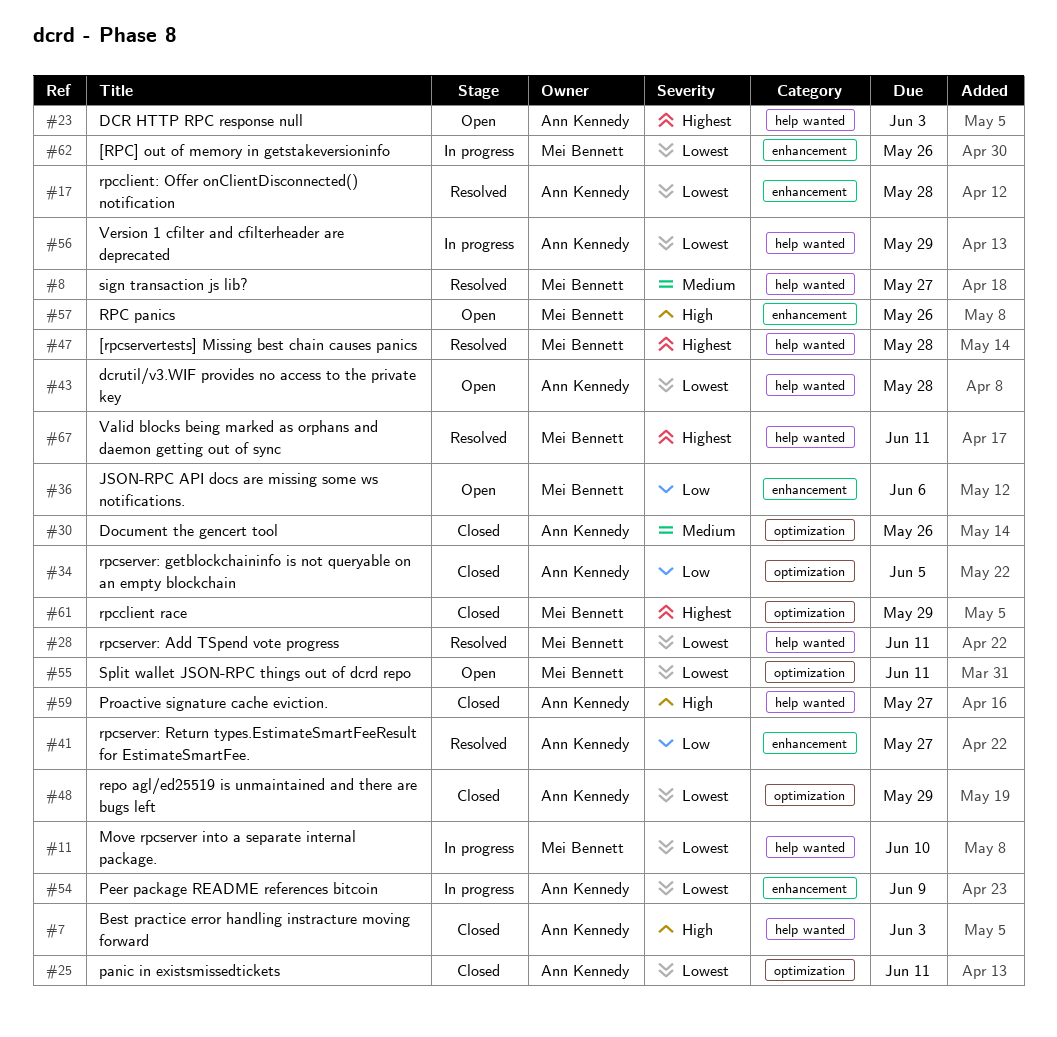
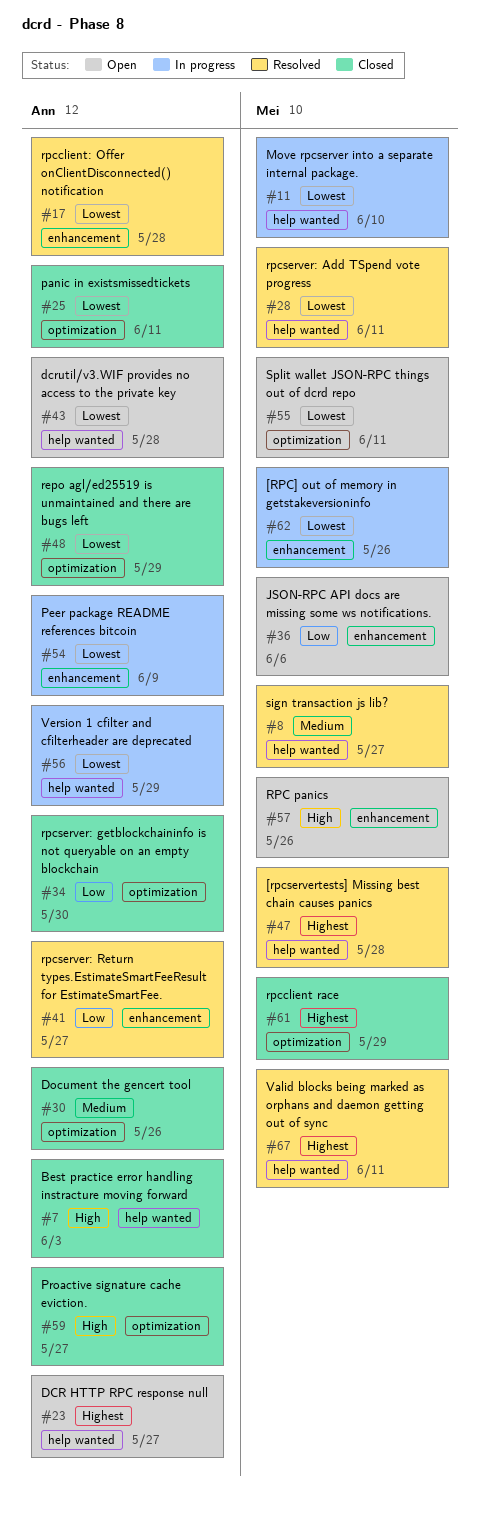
#23, due: Jun 3 -> May 27
#34, due: Jun 5 -> May 30
#59, label: help wanted -> optimization

